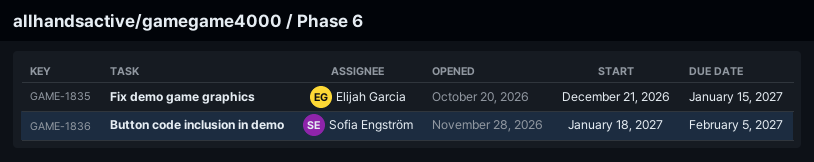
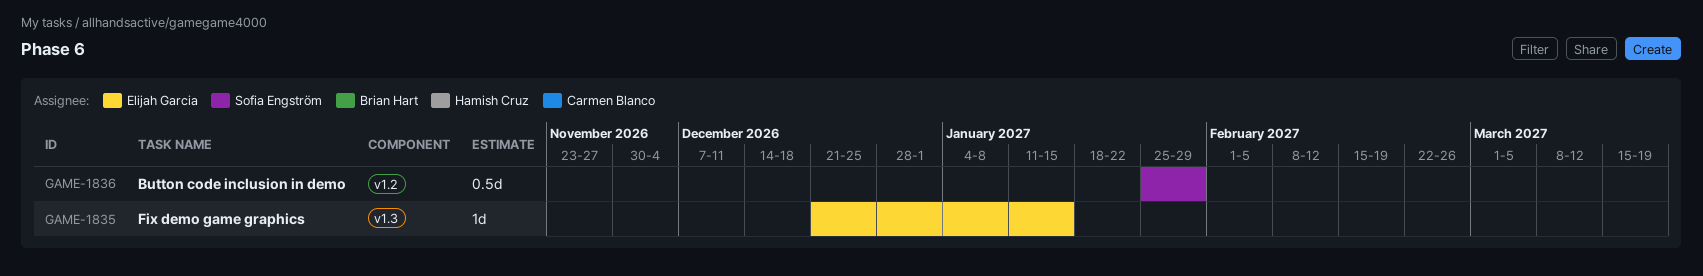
GAME-1836, start: Jan 18 -> Jan 25
GAME-1836, due: Feb 5 -> Jan 29

